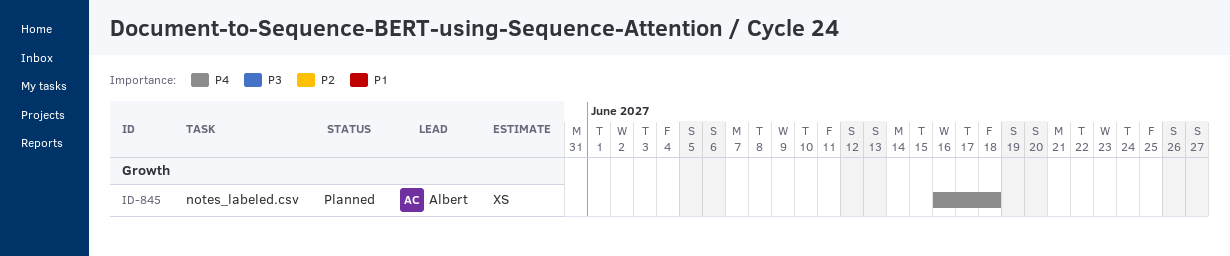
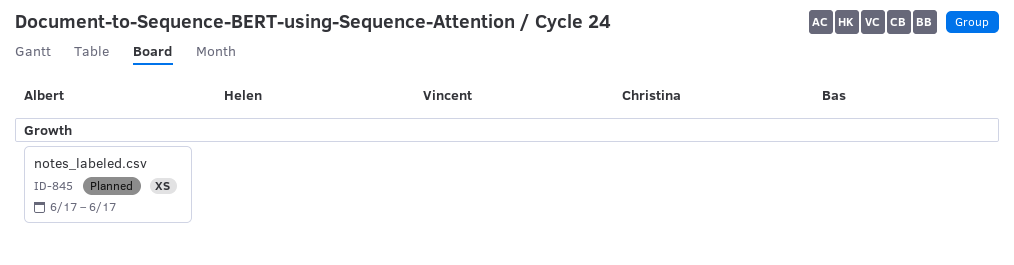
ID-845, start: Jun 16 -> Jun 17
ID-845, due: Jun 18 -> Jun 17

